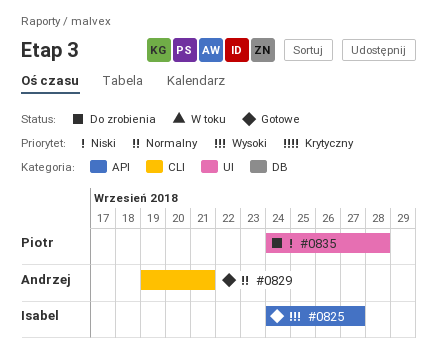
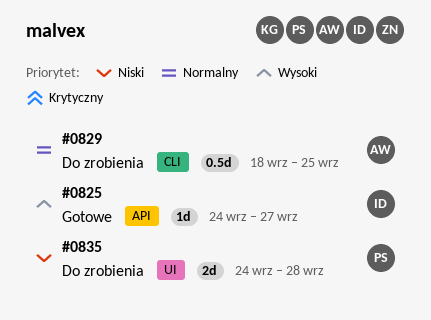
#0829, status: Gotowe -> Do zrobienia
#0829, start: Sep 19 -> Sep 18
#0829, due: Sep 21 -> Sep 25

